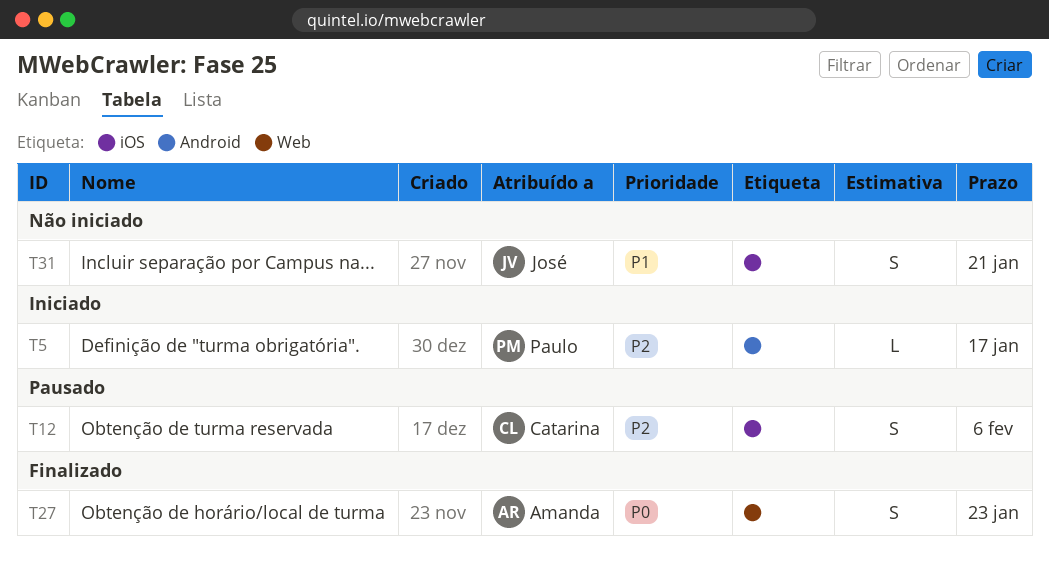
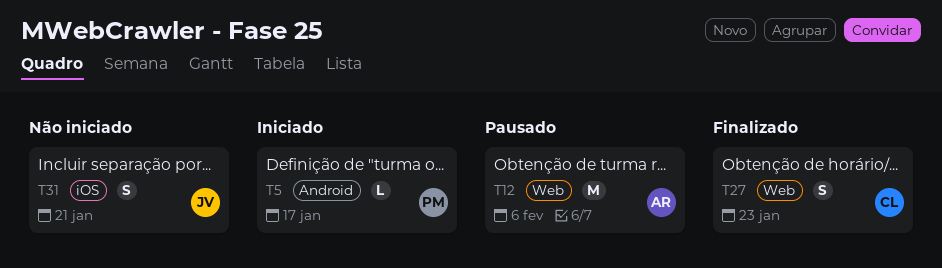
T12, owner: Catarina -> Amanda
T12, label: iOS -> Web
T12, estimate: S -> M
T27, owner: Amanda -> Catarina

